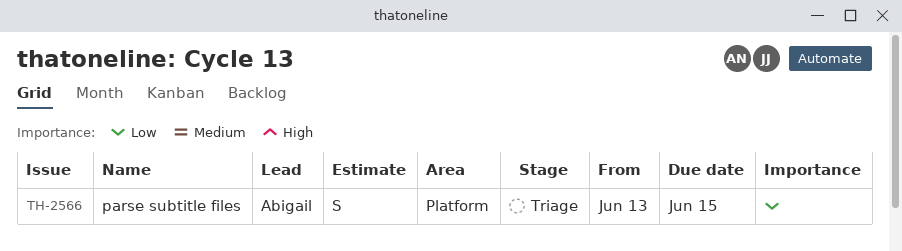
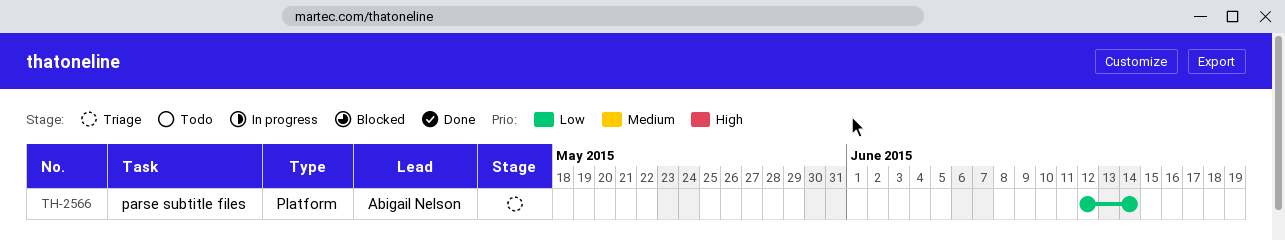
TH-2566, start: Jun 13 -> Jun 12
TH-2566, due: Jun 15 -> Jun 14

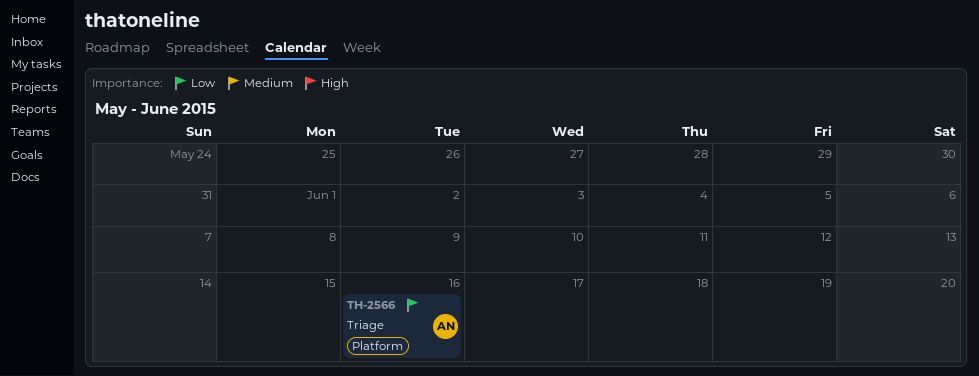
TH-2566, due: Jun 14 -> Jun 16

